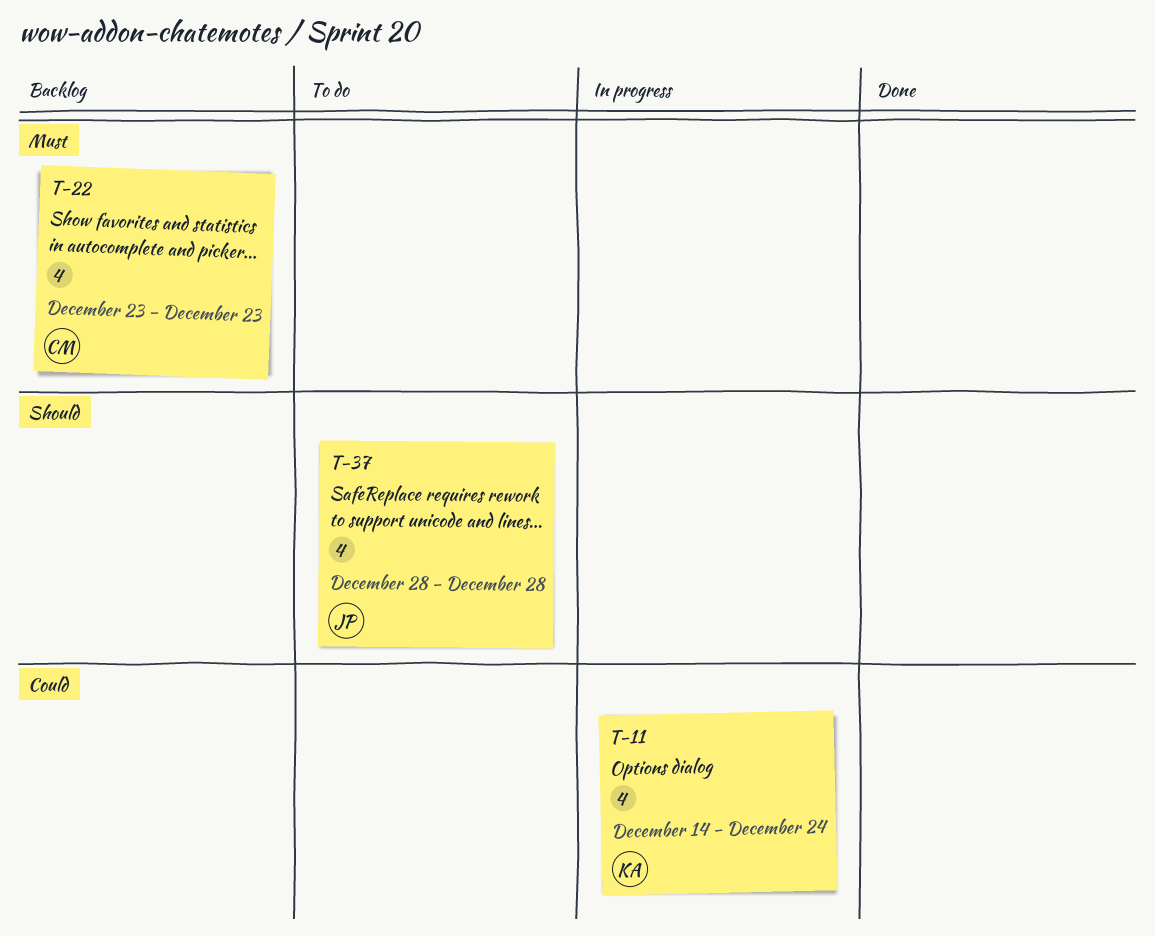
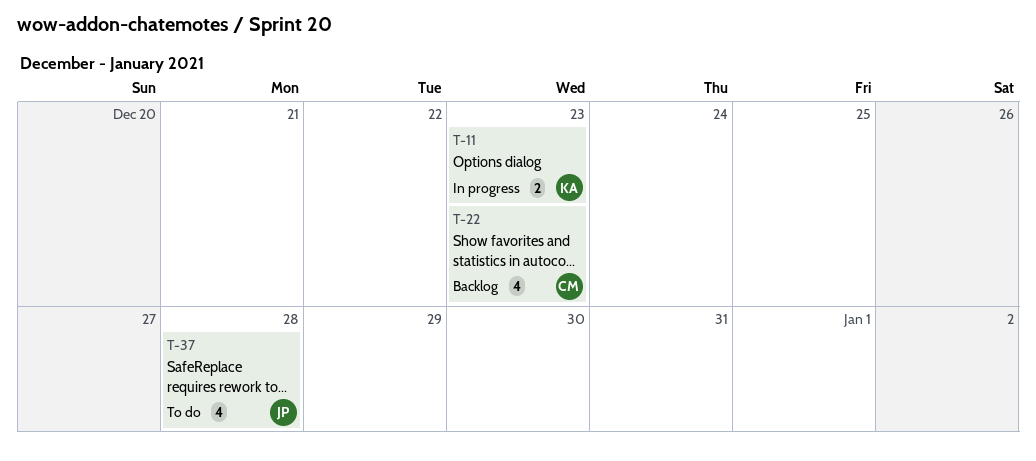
T-11, estimate: 4 -> 2
T-11, due: Dec 24 -> Dec 23

